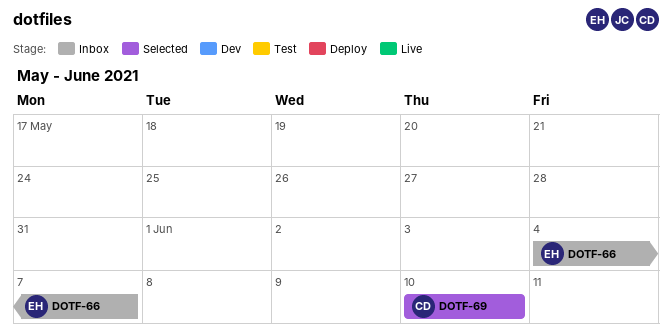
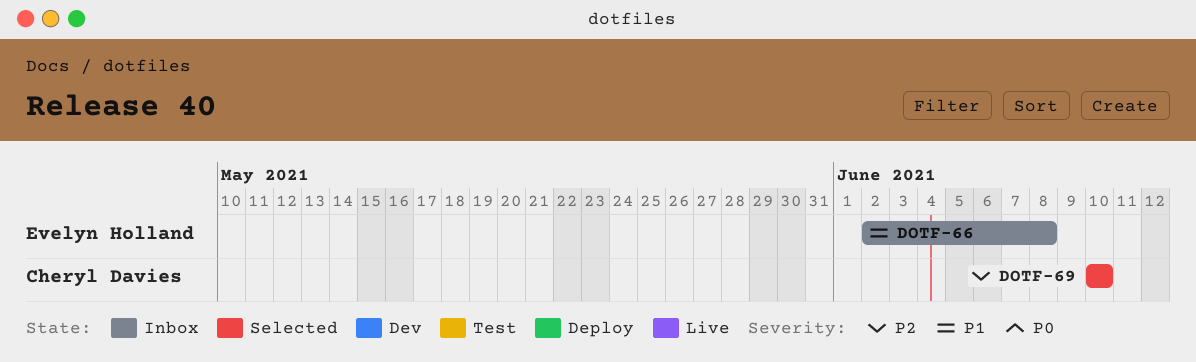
DOTF-66, start: Jun 4 -> Jun 2
DOTF-66, due: Jun 7 -> Jun 8

